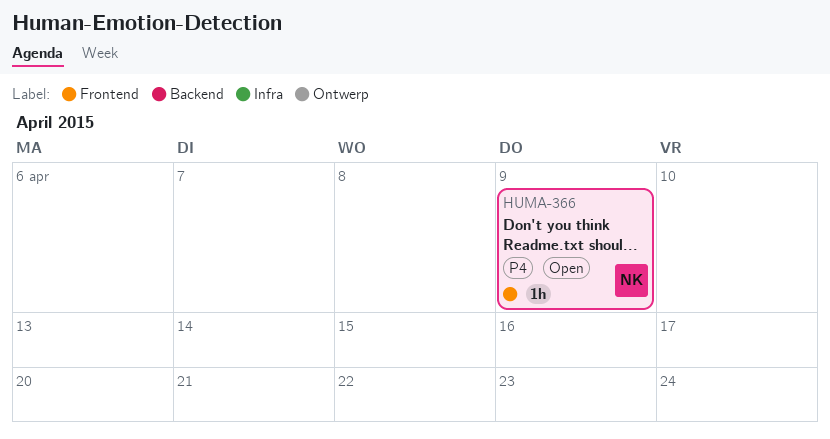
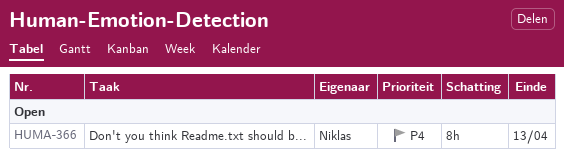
HUMA-366, estimate: 1h -> 8h
HUMA-366, due: Apr 9 -> Apr 13

